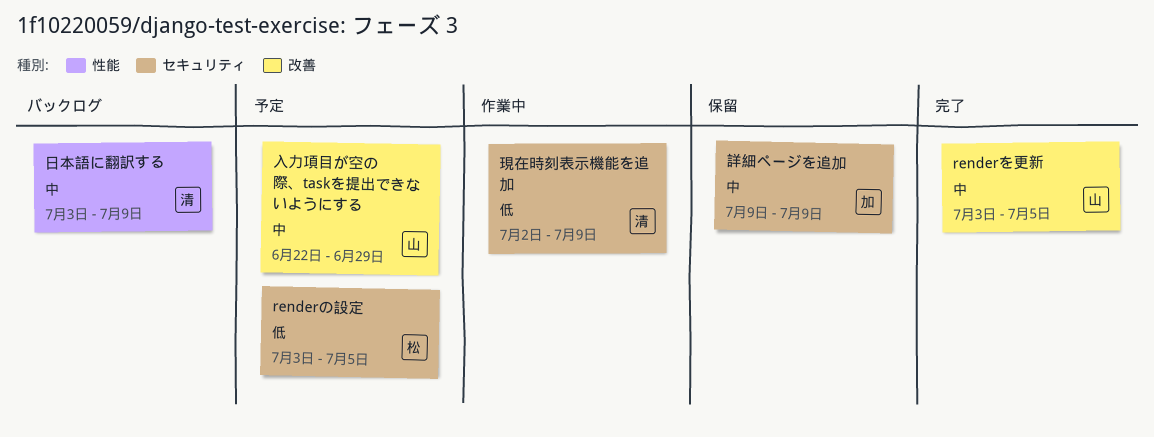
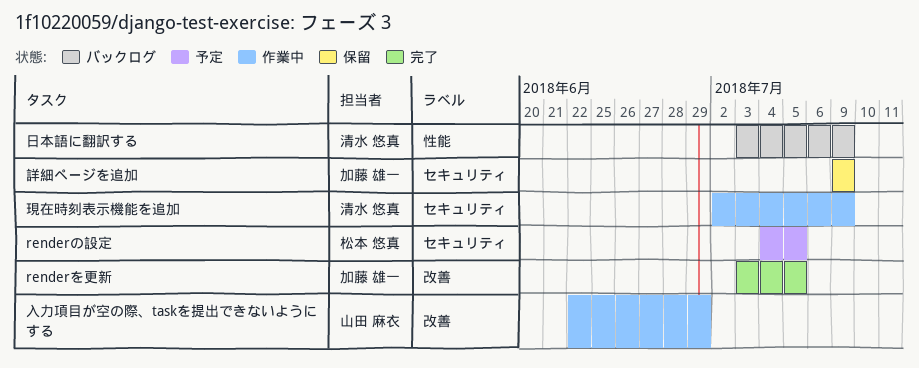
renderの設定, start: Jul 3 -> Jul 4
renderを更新, owner: 山田 麻衣 -> 加藤 雄一
入力項目が空の際、taskを提出できないようにする, status: 予定 -> 作業中

